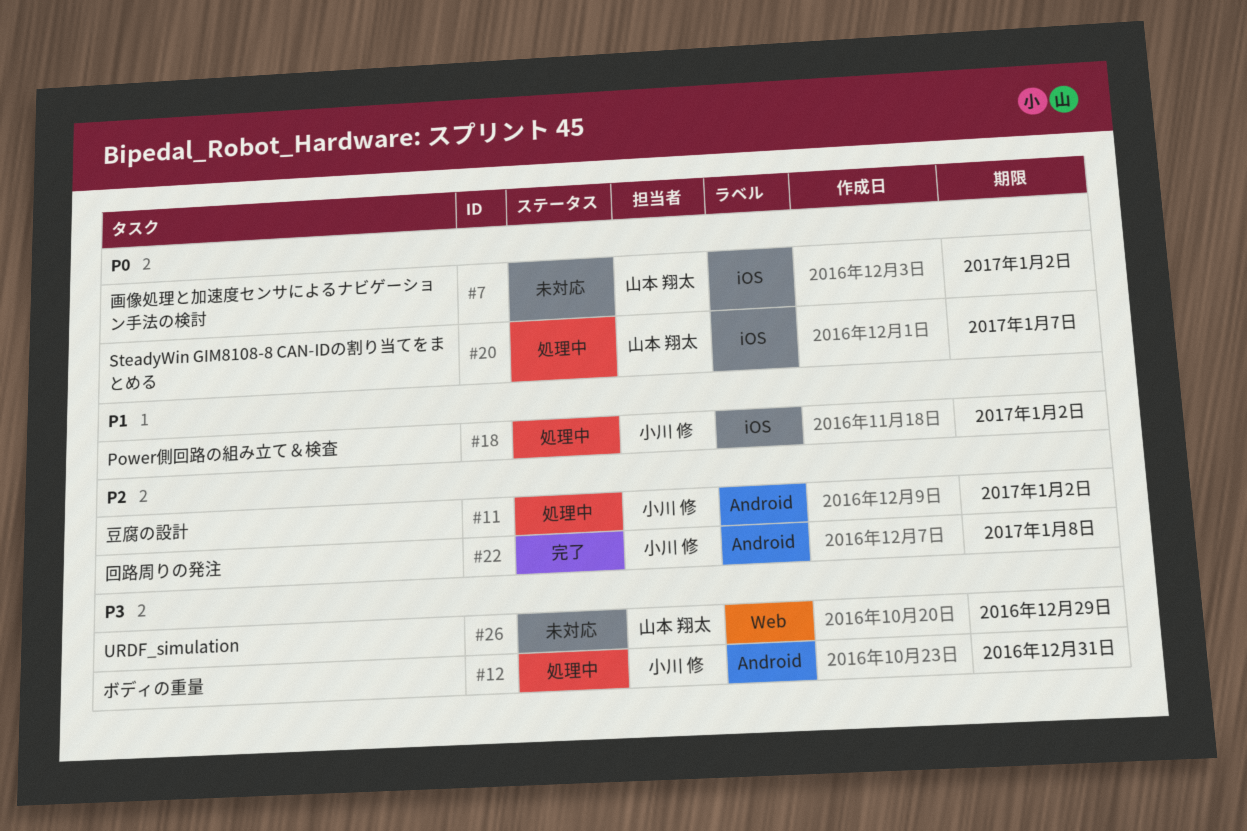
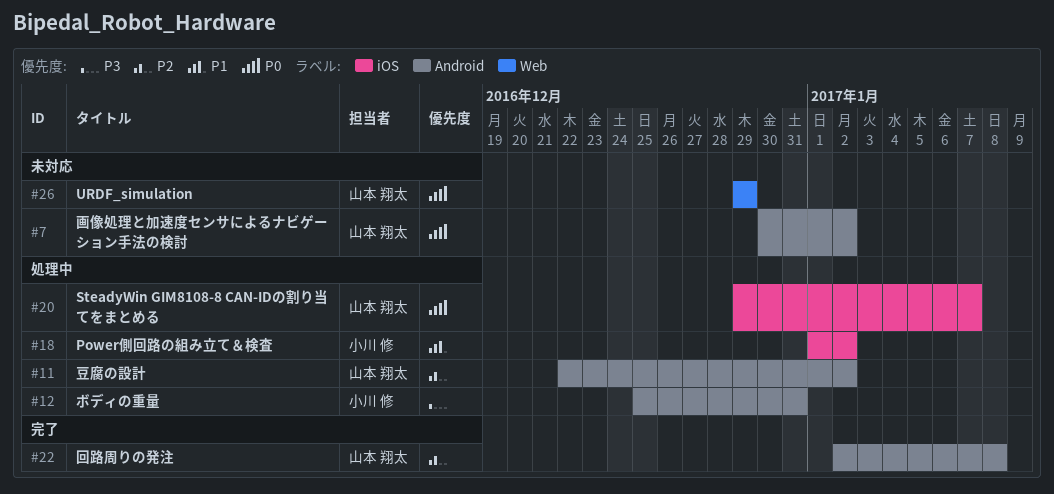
#7, label: iOS -> Android
#11, owner: 小川 修 -> 山本 翔太
#22, owner: 小川 修 -> 山本 翔太
#26, priority: P3 -> P0

